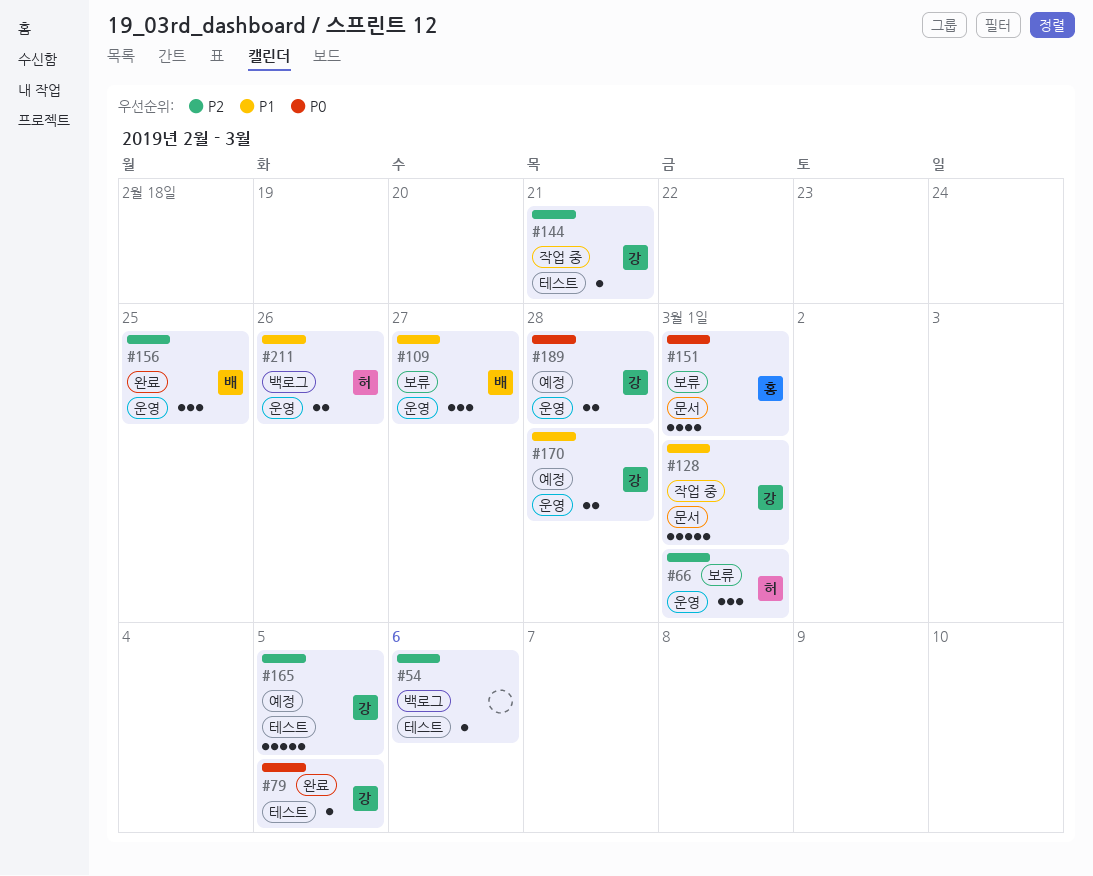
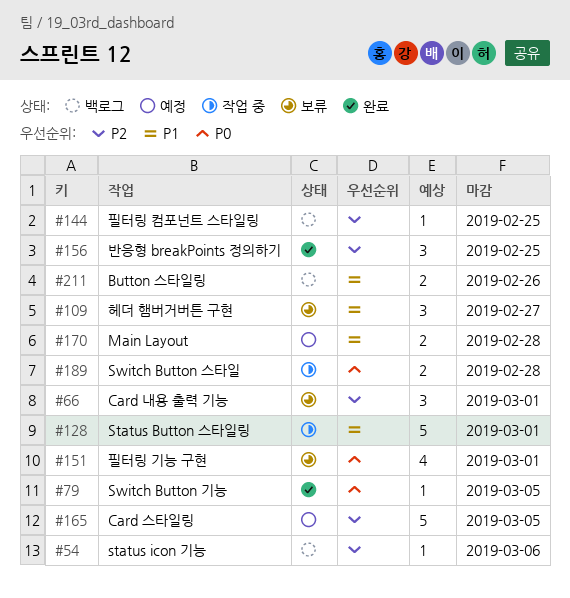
#144, status: 작업 중 -> 백로그
#144, due: Feb 21 -> Feb 25
#189, status: 예정 -> 작업 중

